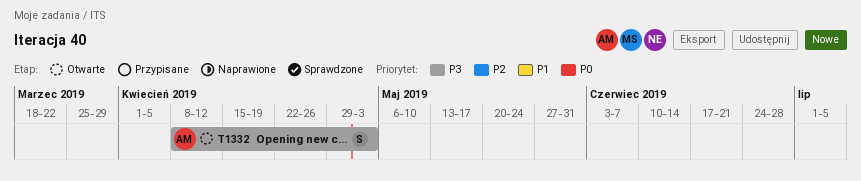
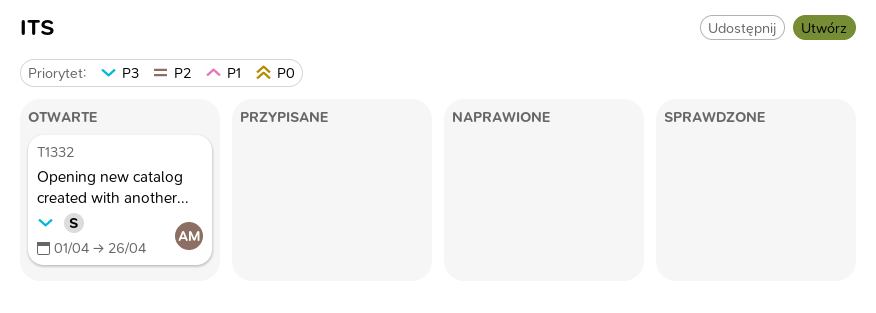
T1332, start: Apr 8 -> Apr 1
T1332, due: May 3 -> Apr 26

